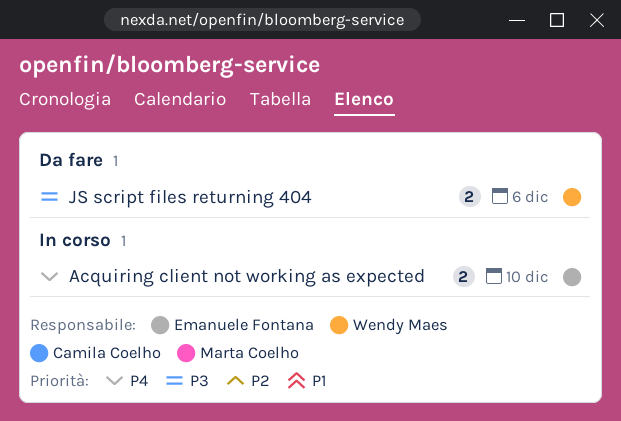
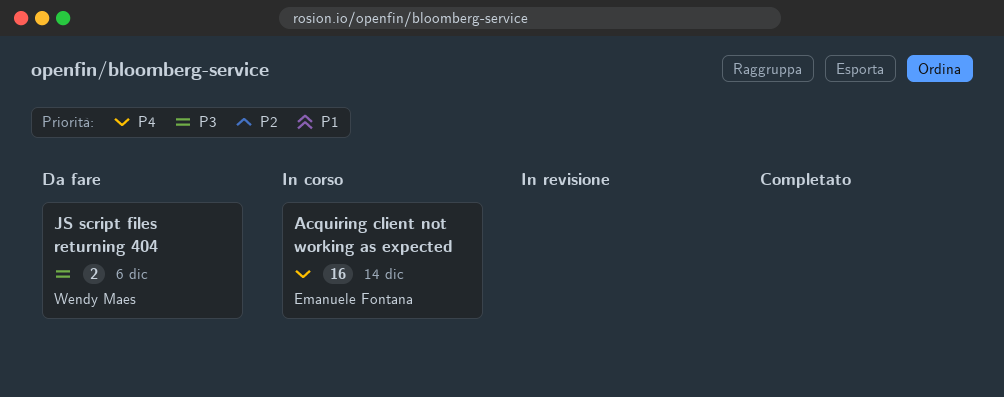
Acquiring client not working as expected, estimate: 2 -> 16
Acquiring client not working as expected, due: Dec 10 -> Dec 14

